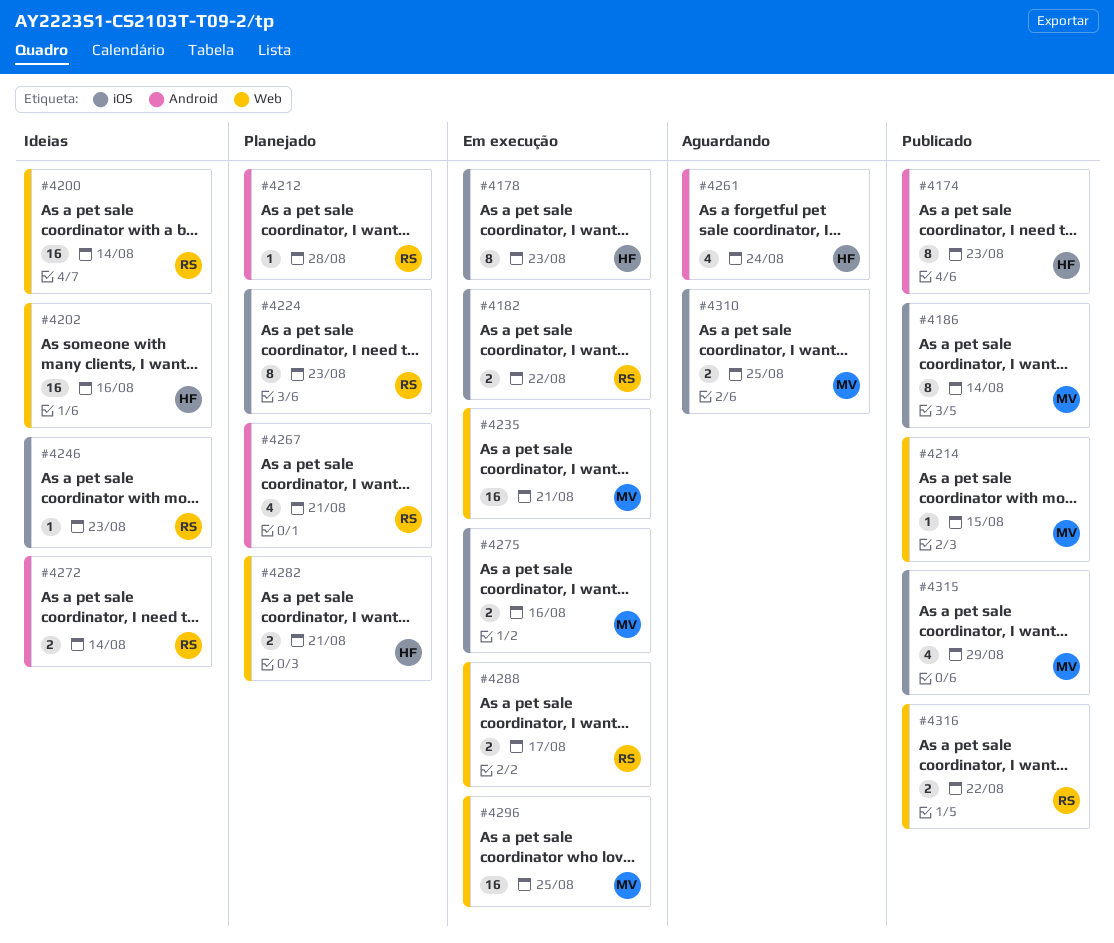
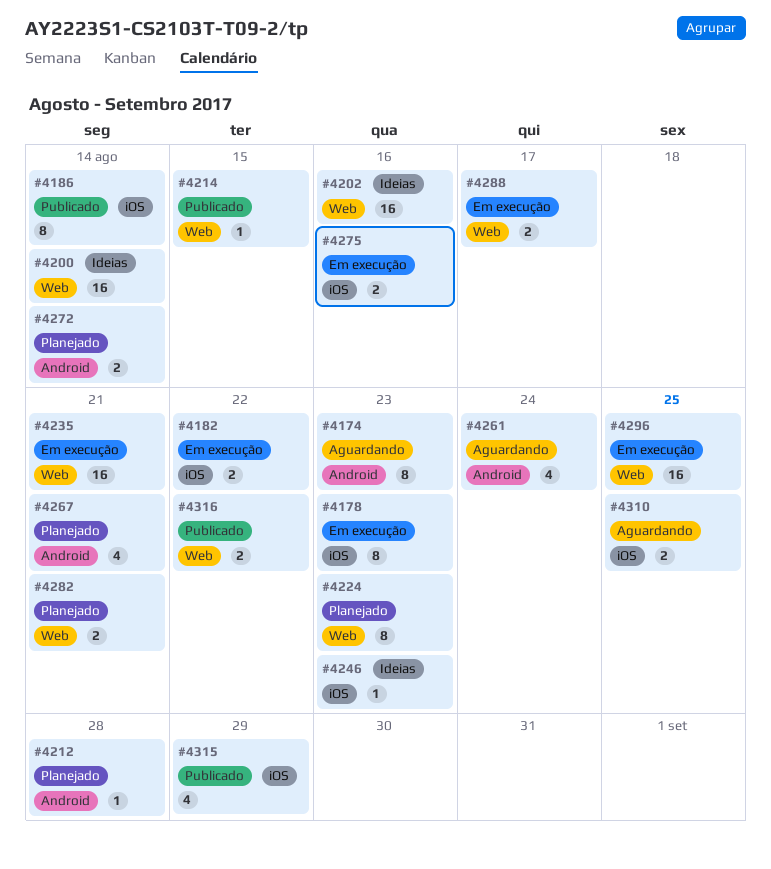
#4174, status: Publicado -> Aguardando
#4224, label: iOS -> Web
#4272, status: Ideias -> Planejado

